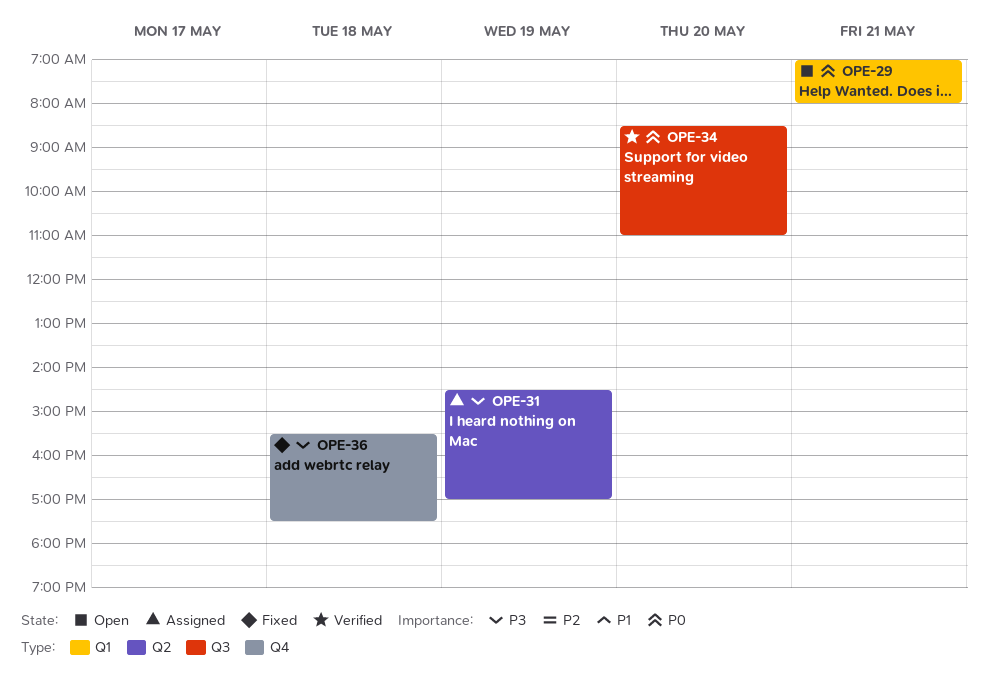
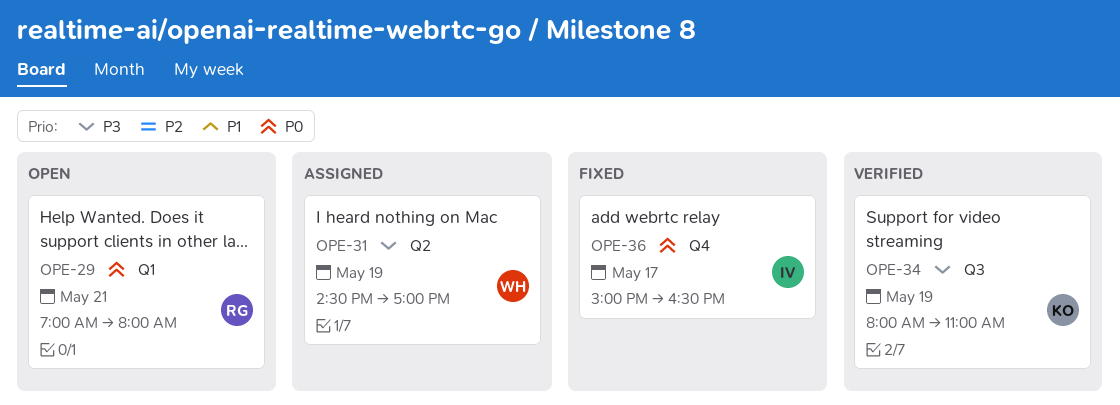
OPE-34, priority: P0 -> P3
OPE-34, day: May 20 -> May 19
OPE-34, begins: 08:30 -> 08:00
OPE-36, priority: P3 -> P0
OPE-36, day: May 18 -> May 17
OPE-36, begins: 15:30 -> 15:00
OPE-36, ends: 17:30 -> 16:30

